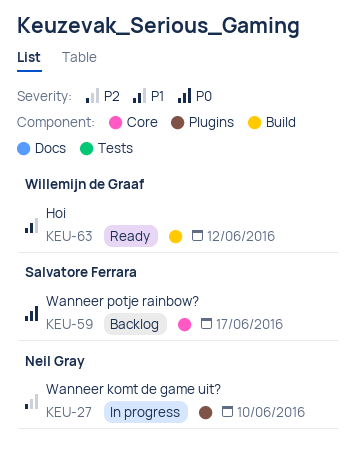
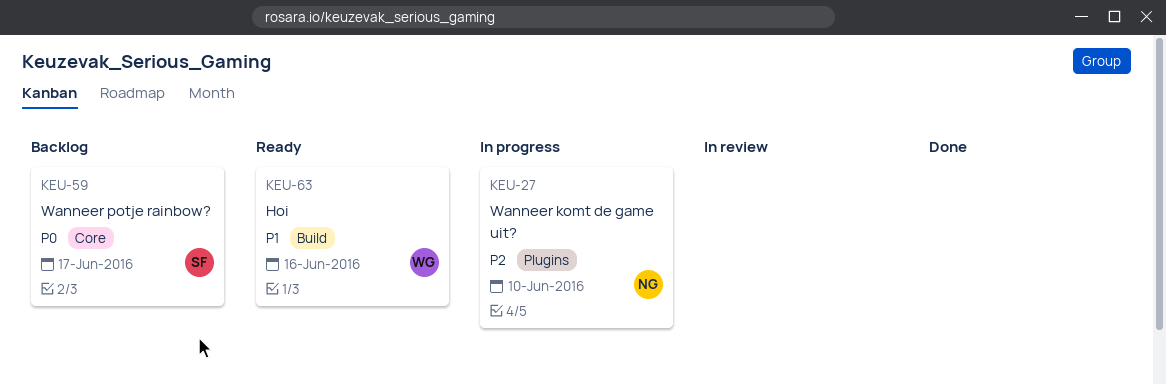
KEU-63, due: Jun 12 -> Jun 16

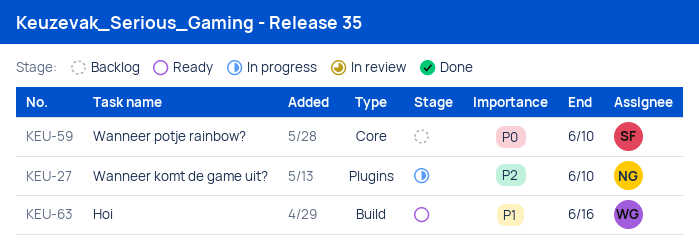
KEU-59, due: Jun 17 -> Jun 10

